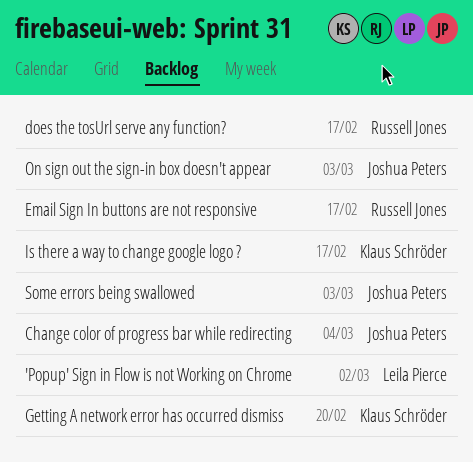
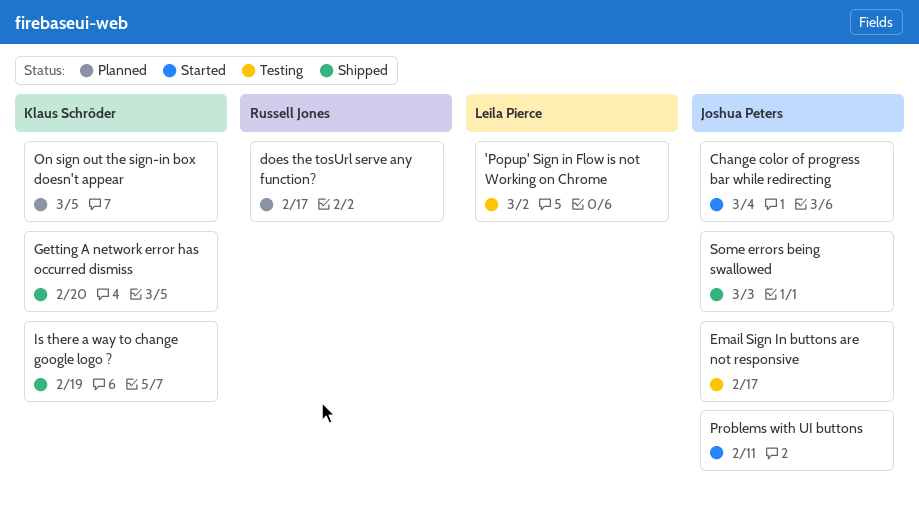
Email Sign In buttons are not responsive, owner: Russell Jones -> Joshua Peters
Is there a way to change google logo ?, due: Feb 17 -> Feb 19
On sign out the sign-in box doesn't appear, owner: Joshua Peters -> Klaus Schröder
On sign out the sign-in box doesn't appear, due: Mar 3 -> Mar 5
Problems with UI buttons: none -> present

